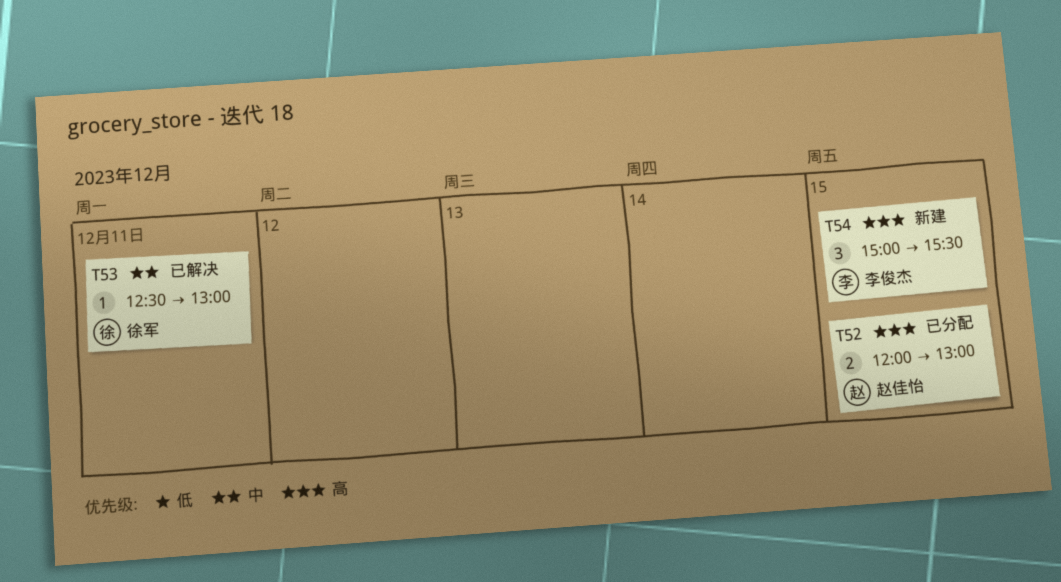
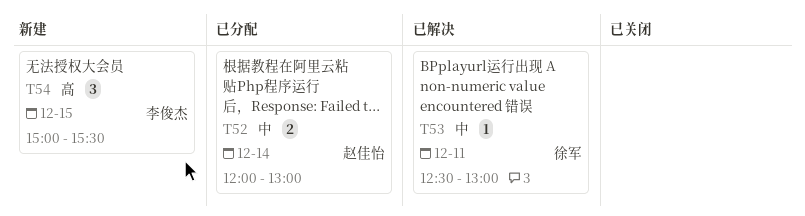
T52, priority: 高 -> 中
T52, day: Dec 15 -> Dec 14

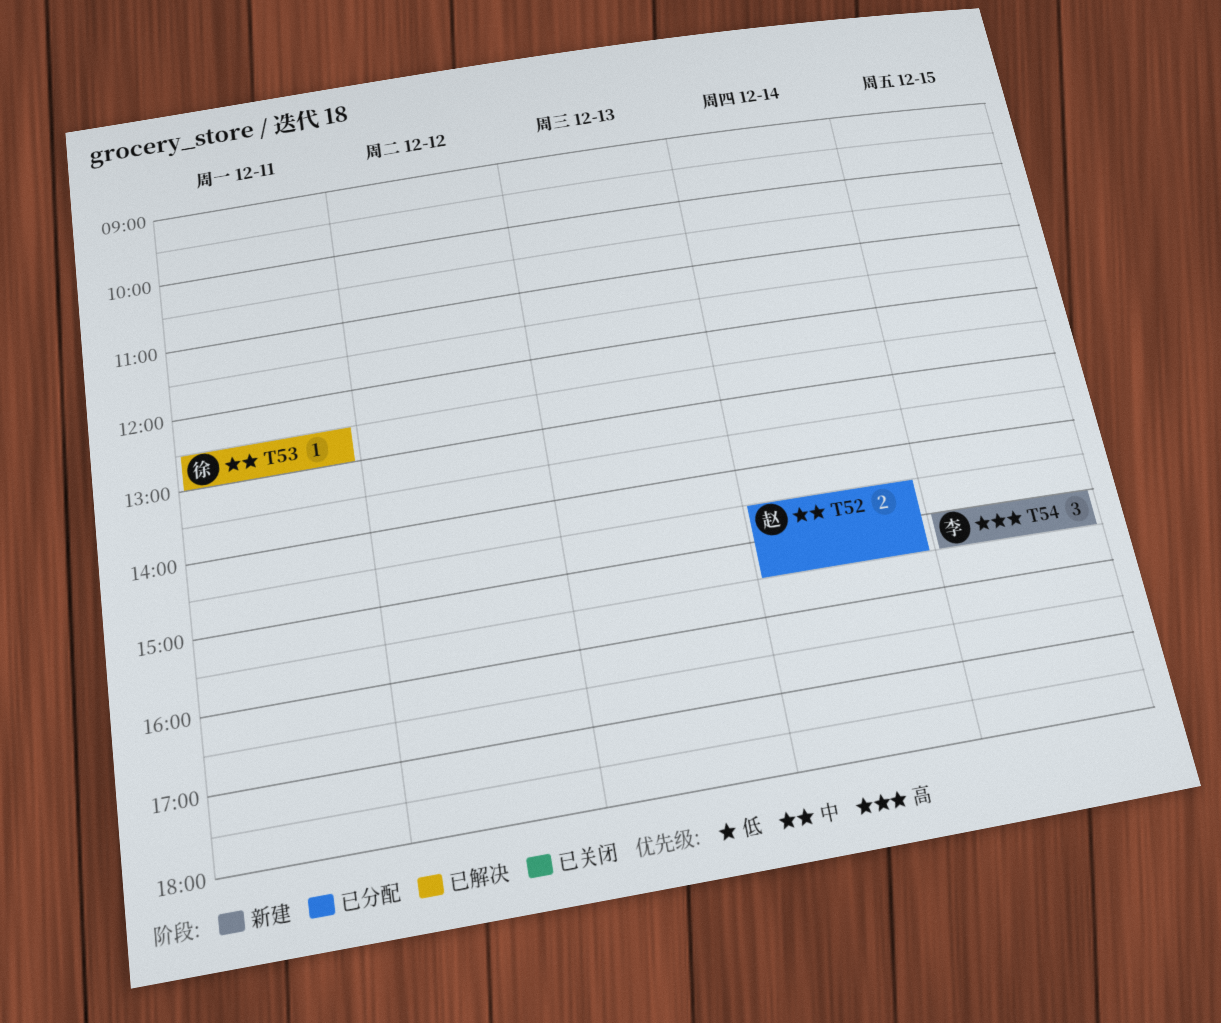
T52, begins: 12:00 -> 14:30
T52, ends: 13:00 -> 15:30

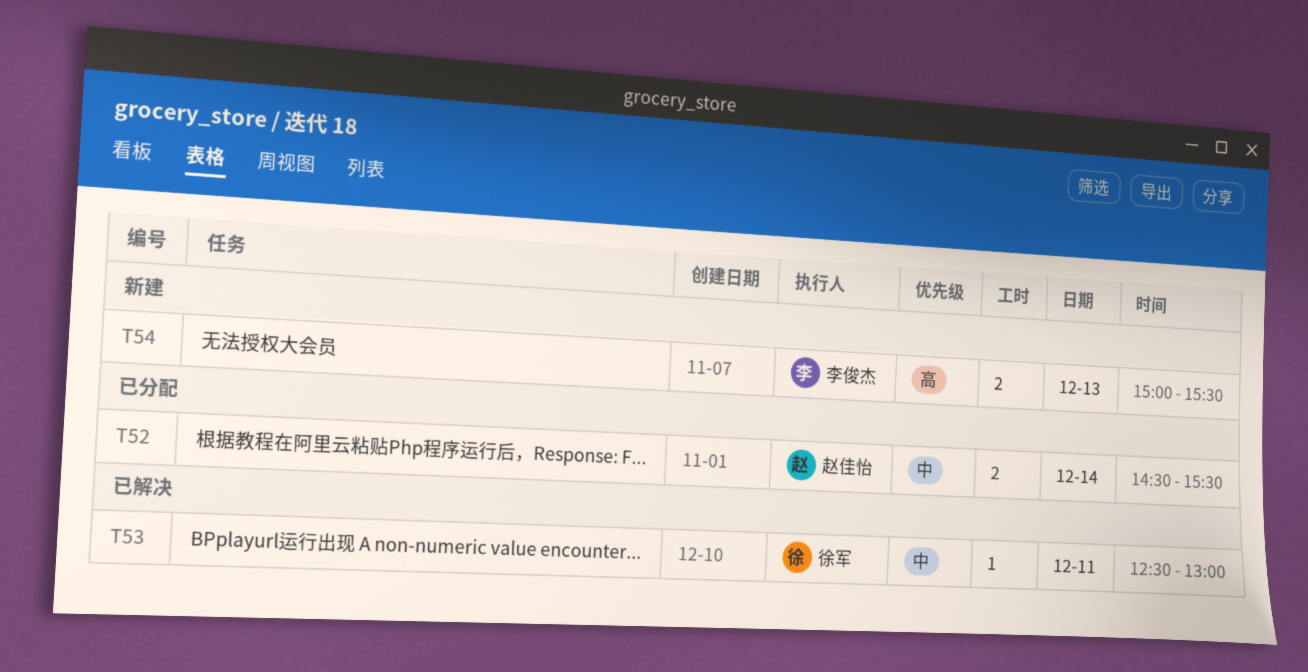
T54, estimate: 3 -> 2
T54, day: Dec 15 -> Dec 13

